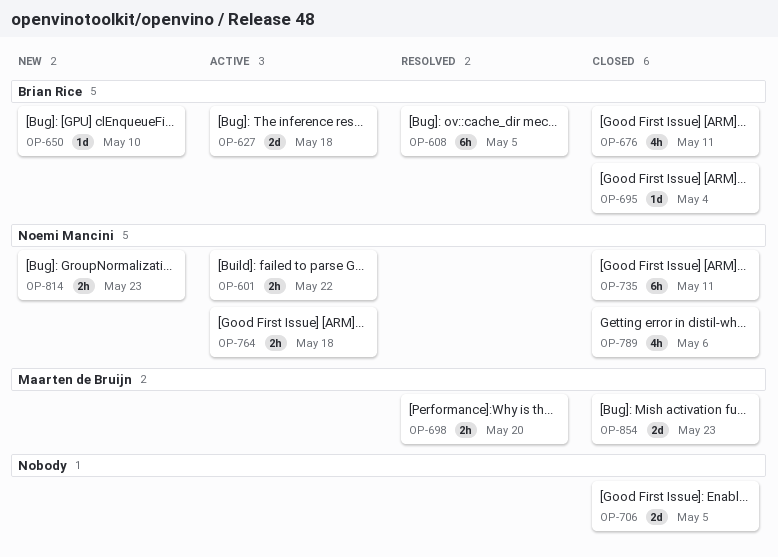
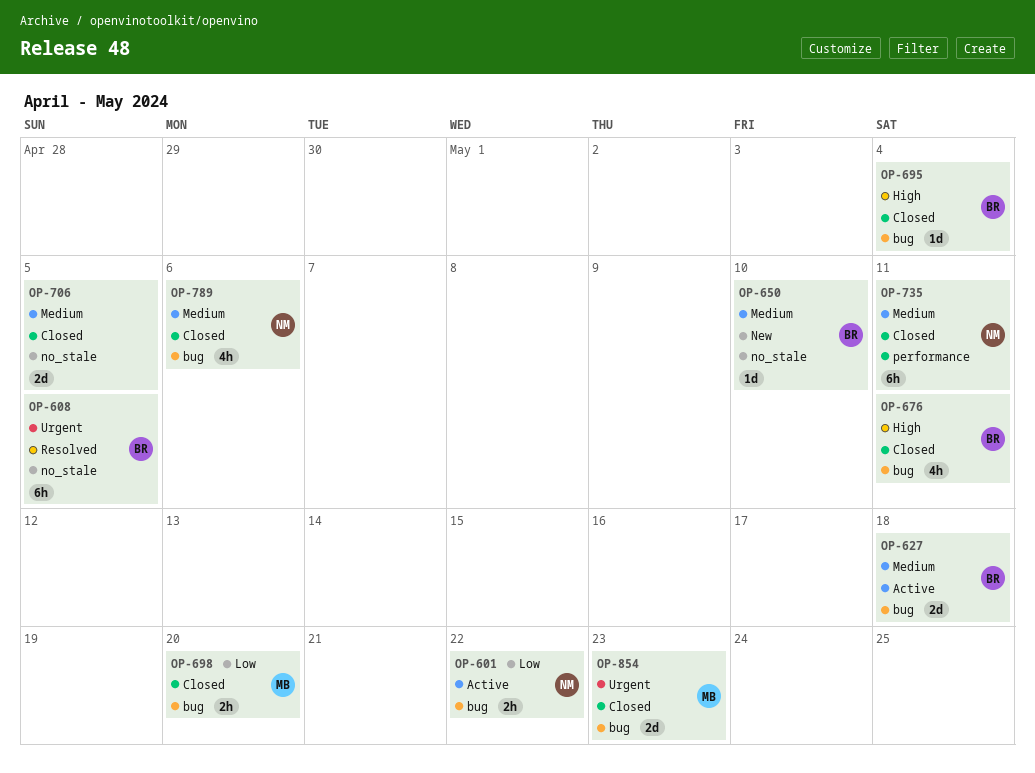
OP-698, status: Resolved -> Closed
OP-764: present -> none
OP-814: present -> none

